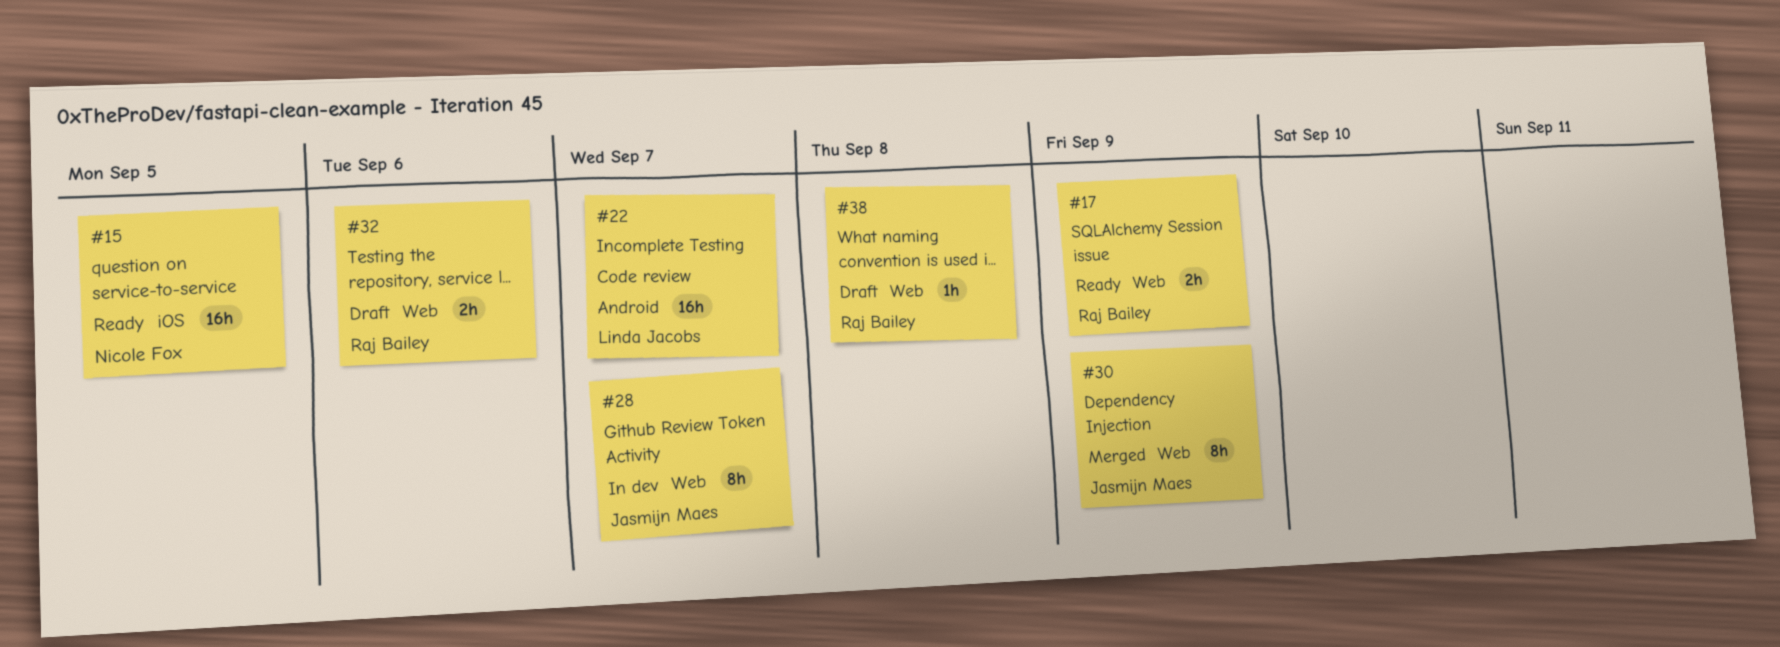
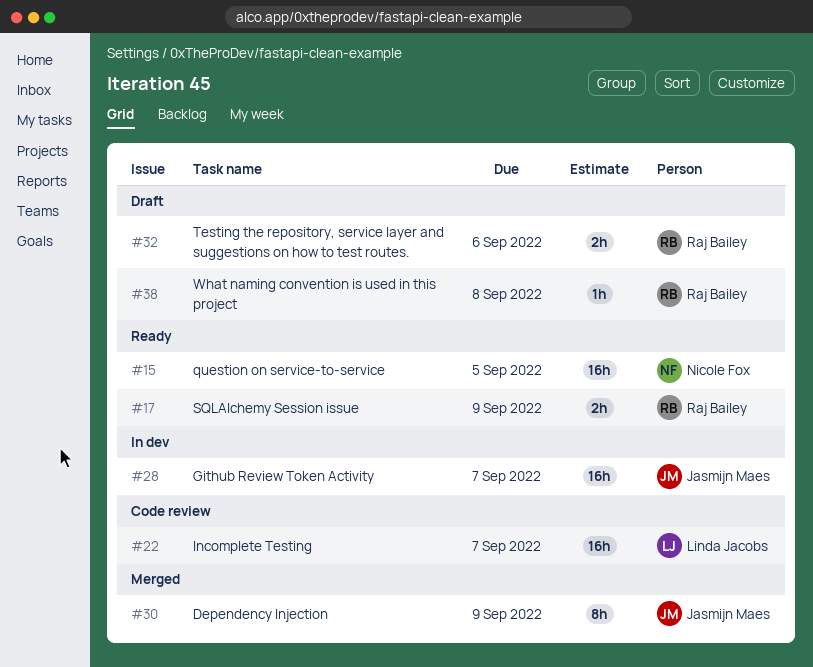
#28, estimate: 8h -> 16h

